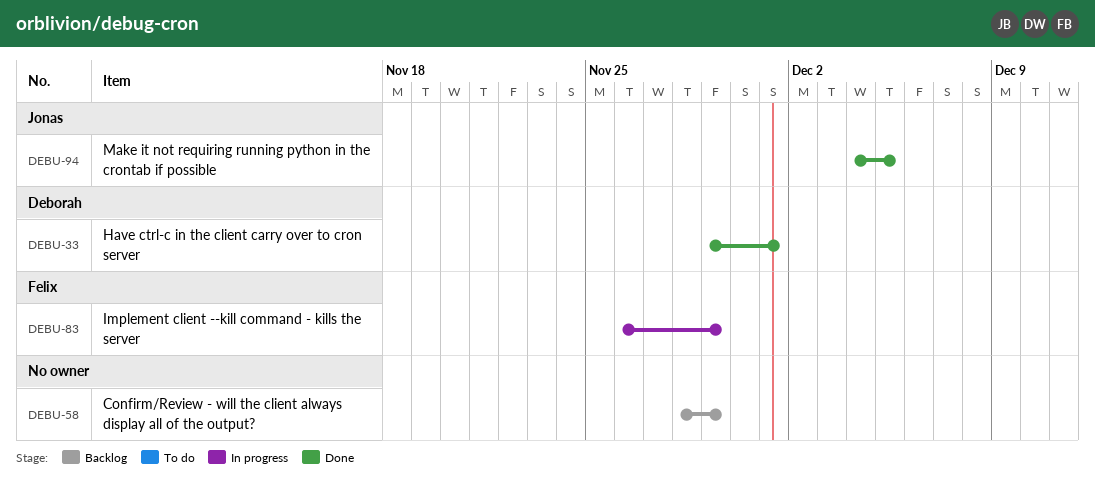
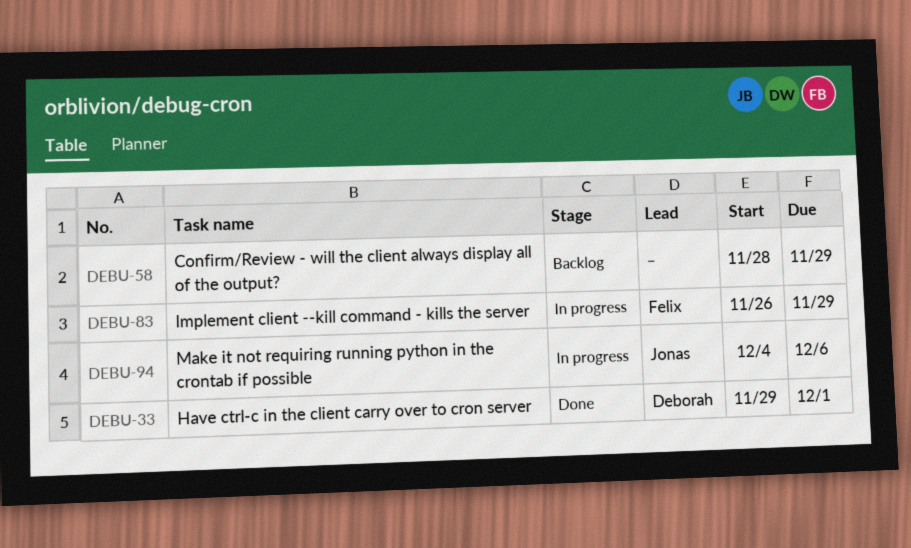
DEBU-94, status: Done -> In progress
DEBU-94, due: Dec 5 -> Dec 6

